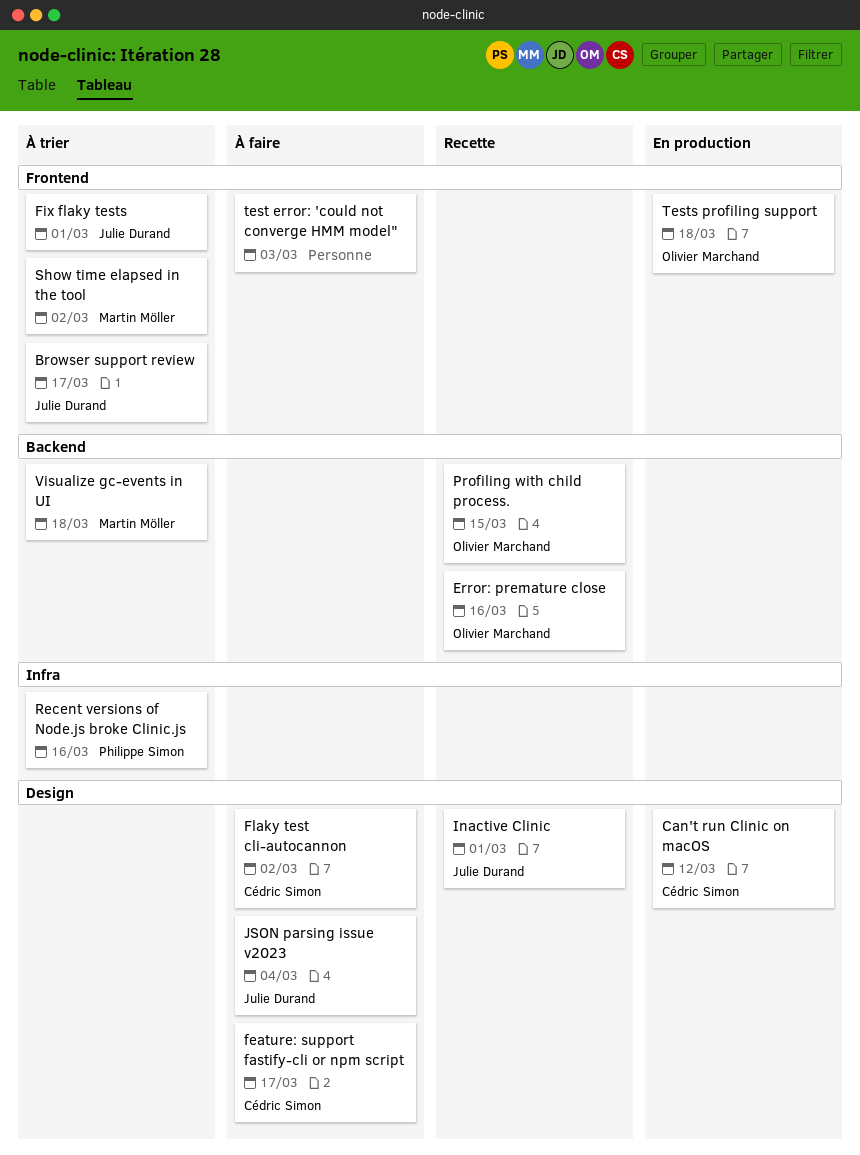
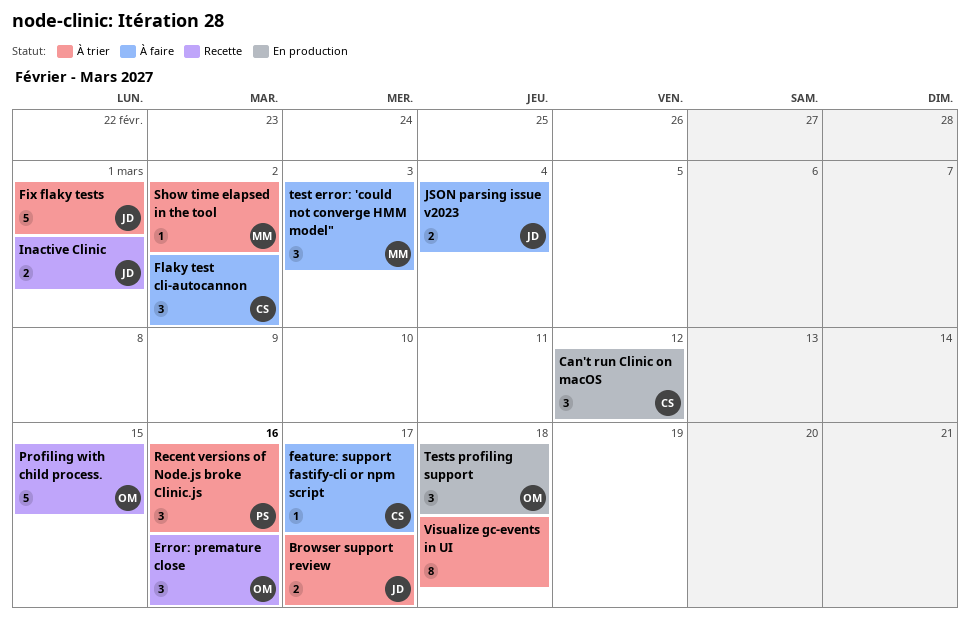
test error: 'could not converge HMM model", owner: none -> Martin Möller
Visualize gc-events in UI, owner: Martin Möller -> none

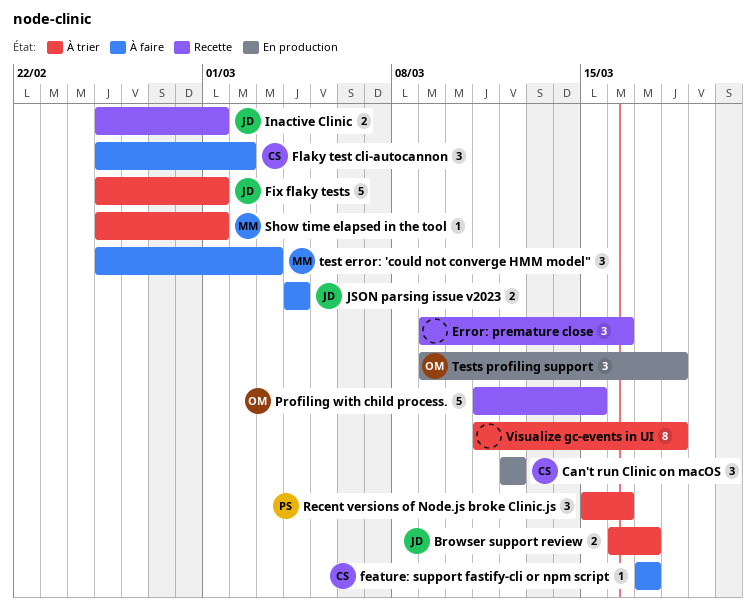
Error: premature close, owner: OM -> none
Show time elapsed in the tool, due: Mar 2 -> Mar 1

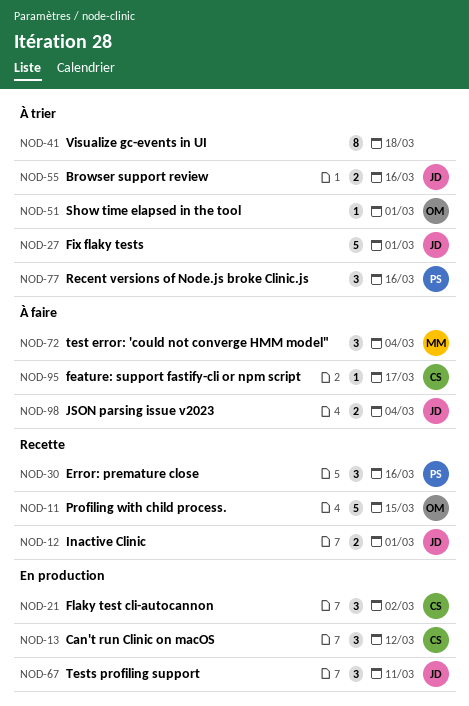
Browser support review, due: Mar 17 -> Mar 16
Error: premature close, owner: none -> PS
Flaky test cli-autocannon, status: À faire -> En production
Show time elapsed in the tool, owner: MM -> OM
test error: 'could not converge HMM model", due: Mar 3 -> Mar 4
Tests profiling support, owner: OM -> JD
Tests profiling support, due: Mar 18 -> Mar 11

